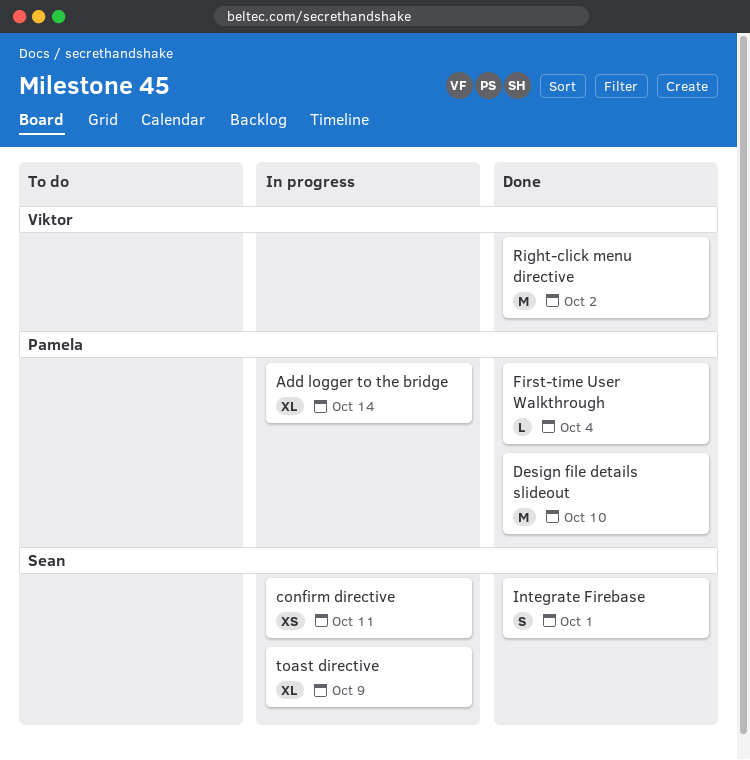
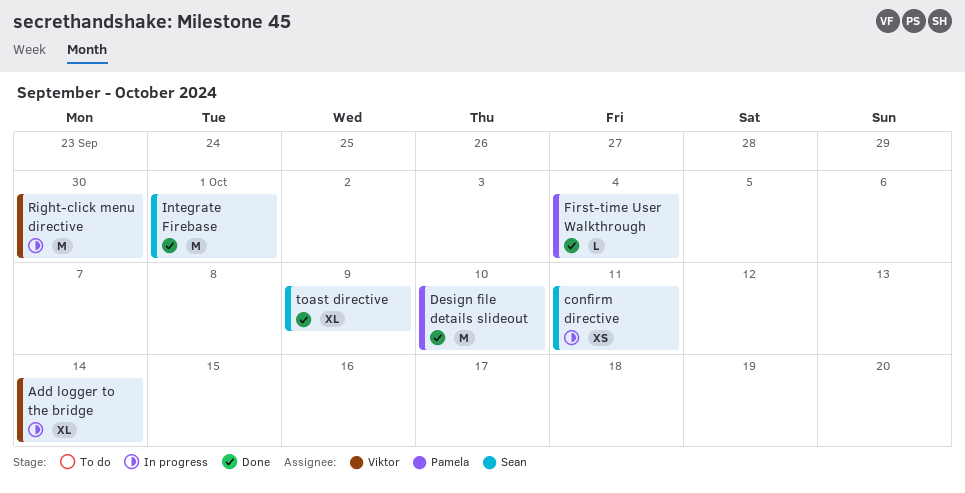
Add logger to the bridge, owner: Pamela -> Viktor
Integrate Firebase, estimate: S -> M
Right-click menu directive, status: Done -> In progress
Right-click menu directive, due: Oct 2 -> Sep 30
toast directive, status: In progress -> Done

